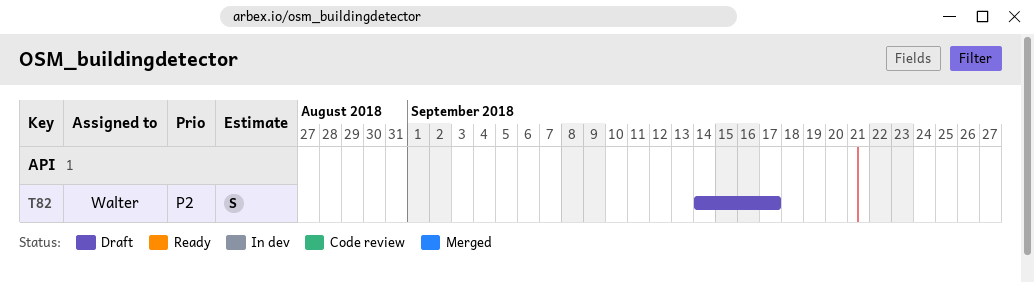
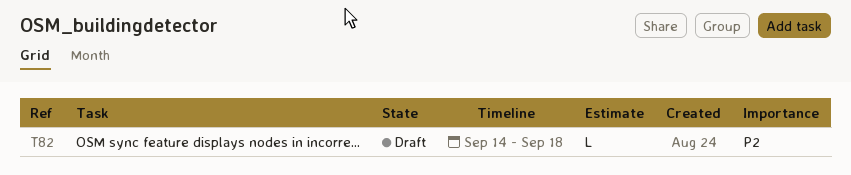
T82, estimate: S -> L
T82, due: Sep 17 -> Sep 18

